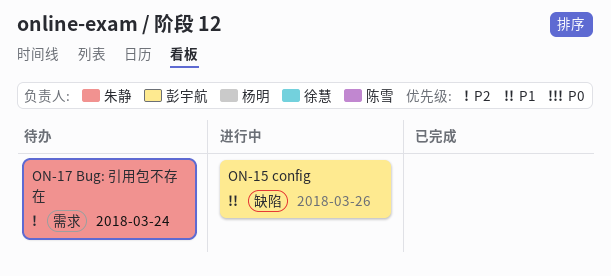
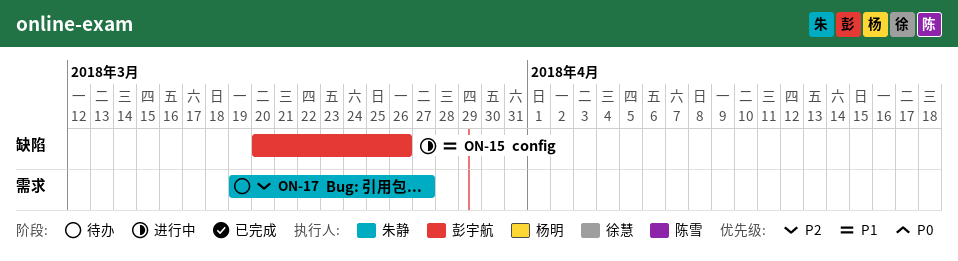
ON-17, due: Mar 24 -> Mar 27

